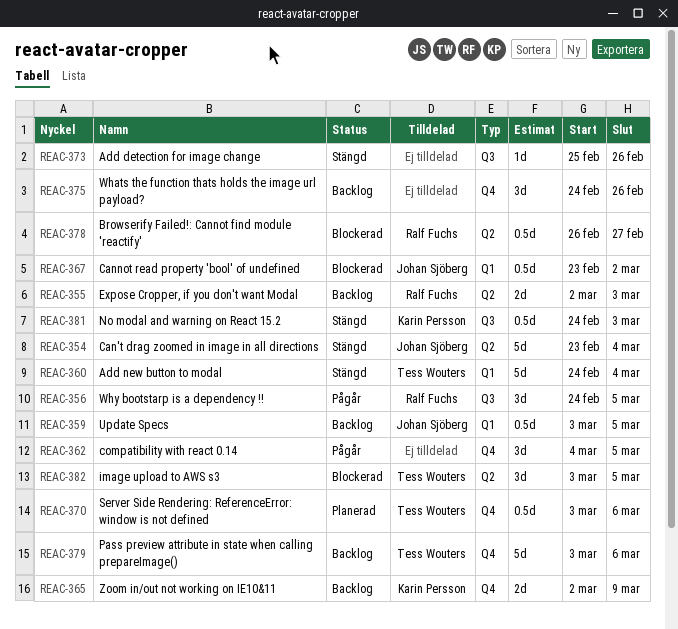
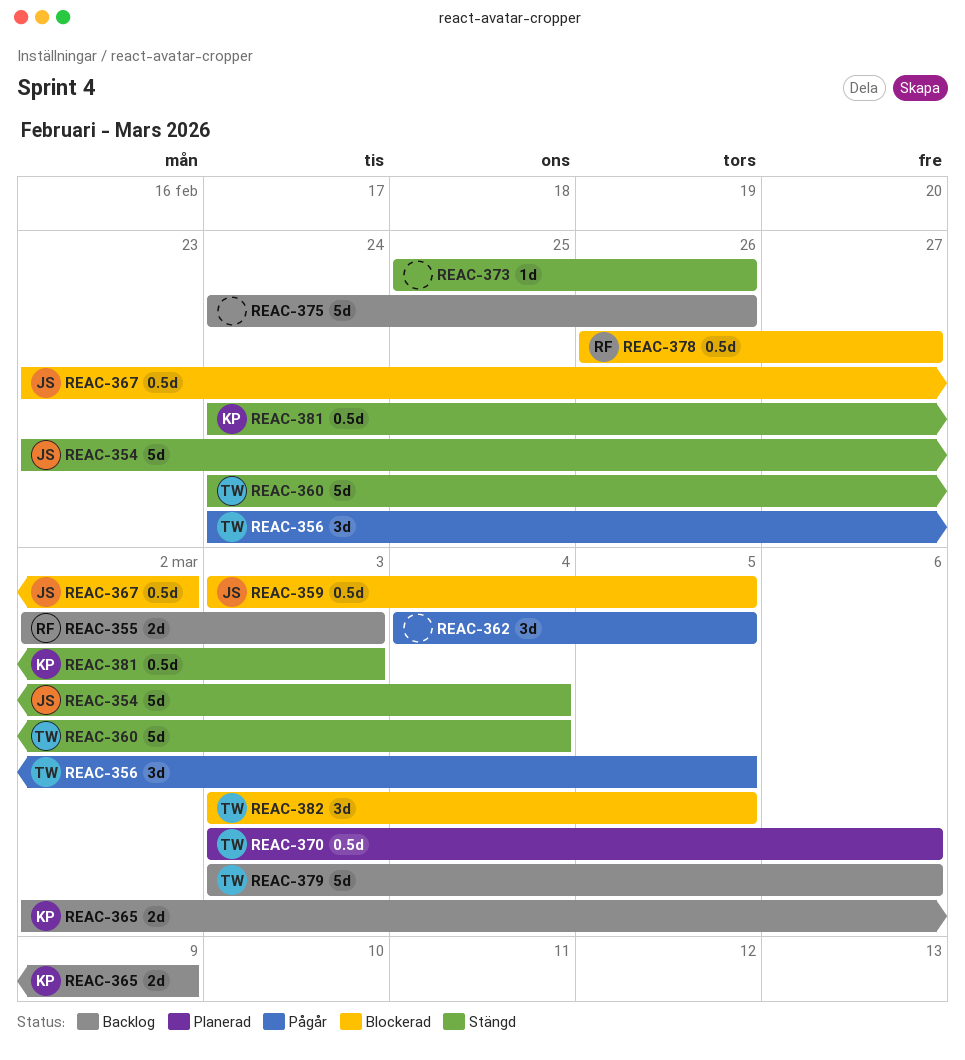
REAC-356, owner: Ralf Fuchs -> Tess Wouters
REAC-359, status: Backlog -> Blockerad
REAC-375, estimate: 3d -> 5d

